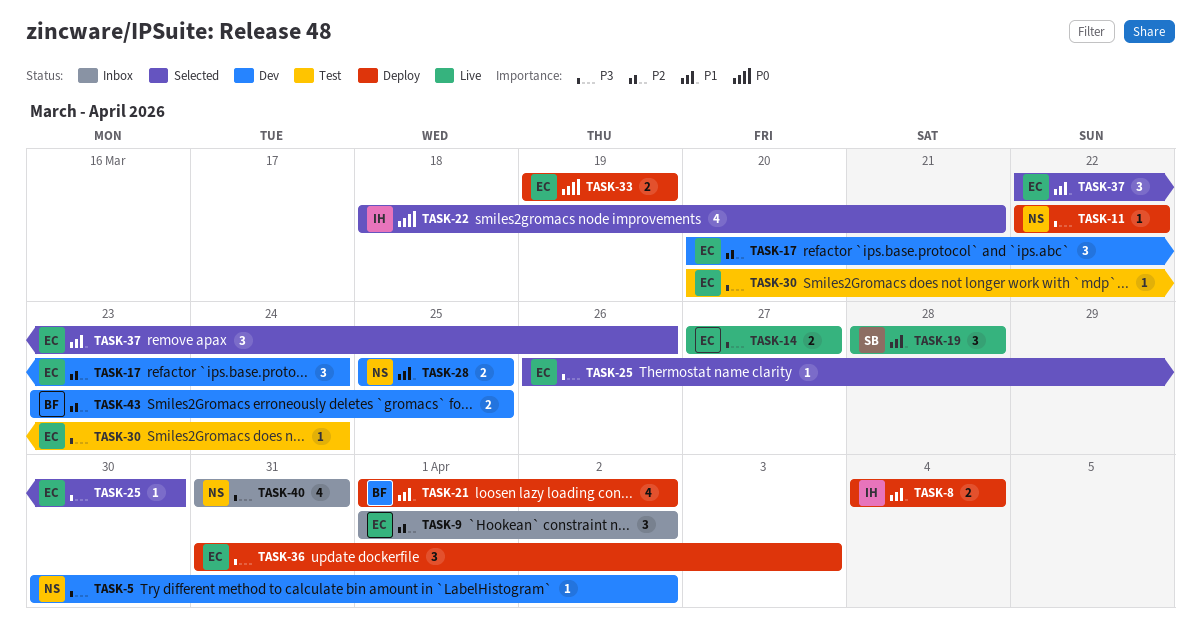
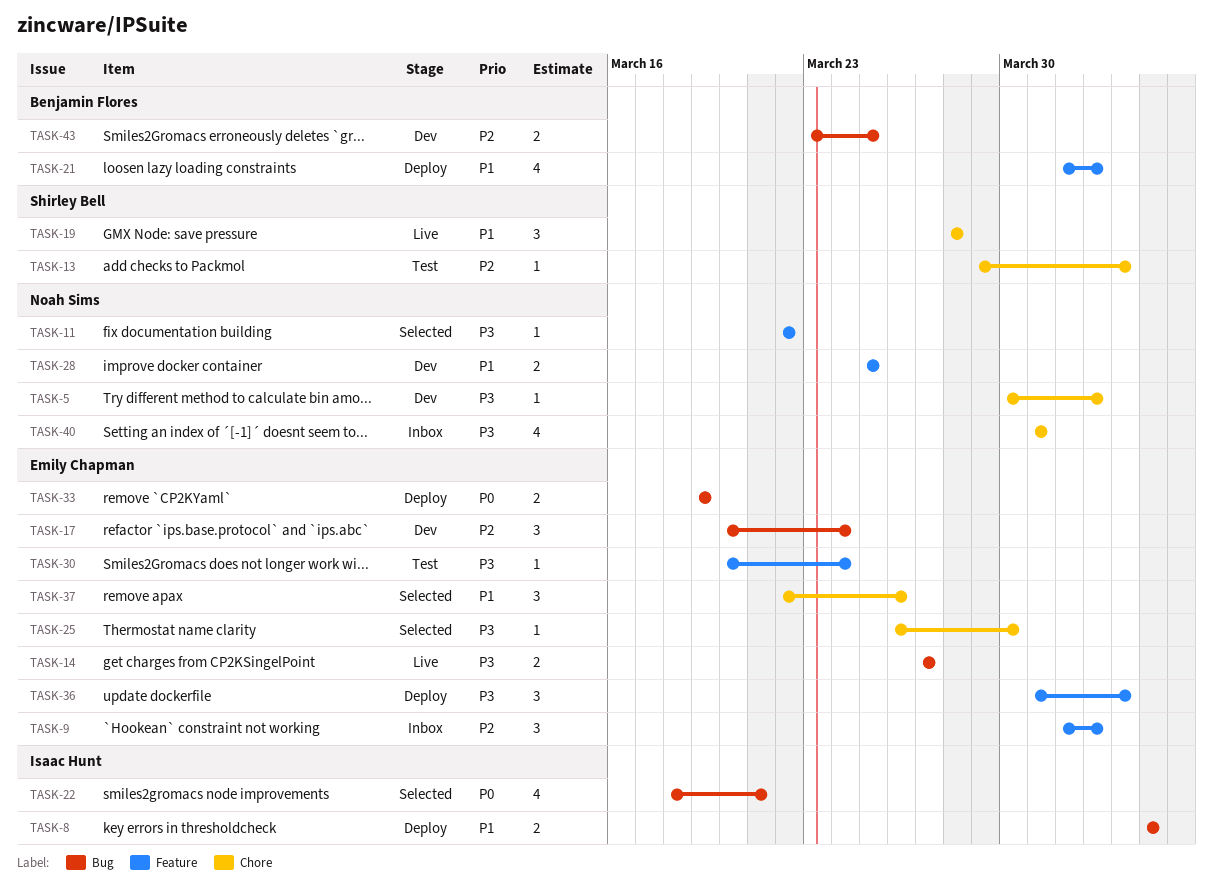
TASK-11, status: Deploy -> Selected
TASK-13: none -> present

